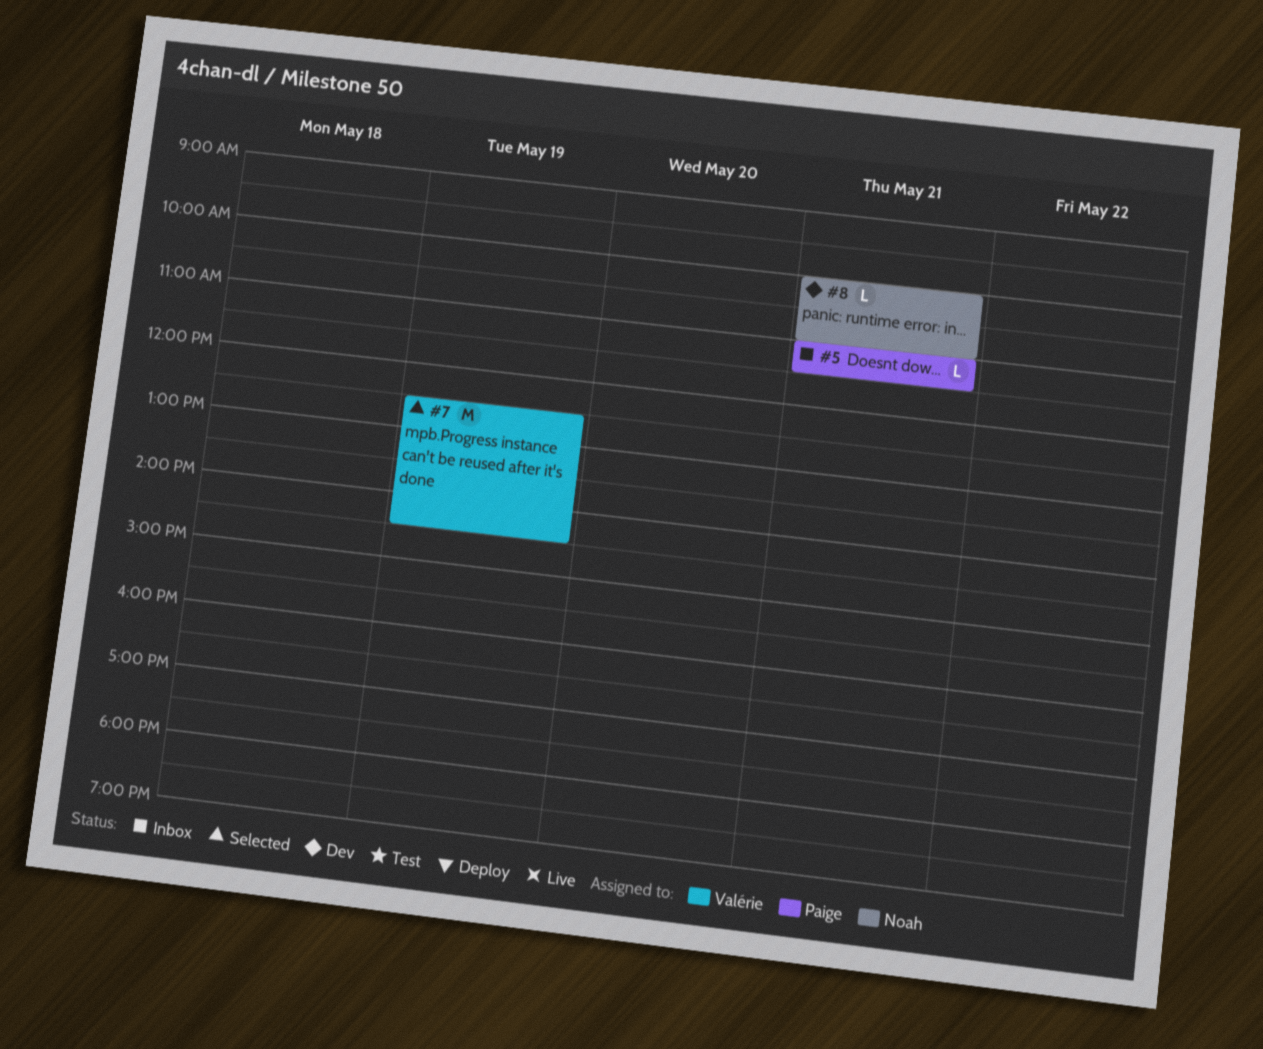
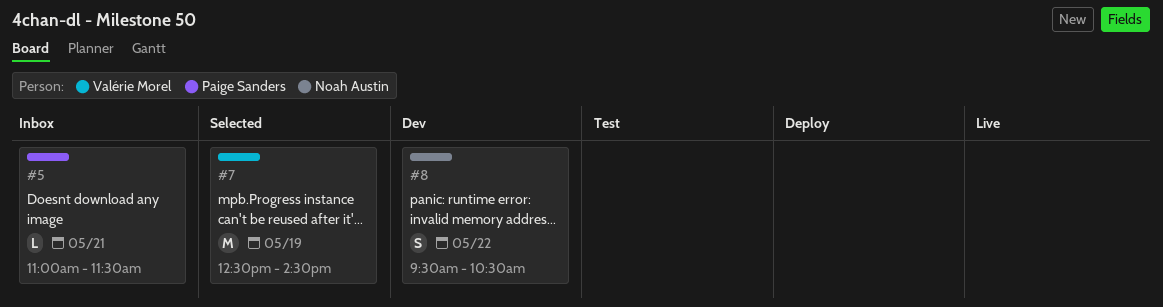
#8, estimate: L -> S
#8, day: May 21 -> May 22
#8, begins: 10:00 -> 09:30
#8, ends: 11:00 -> 10:30

